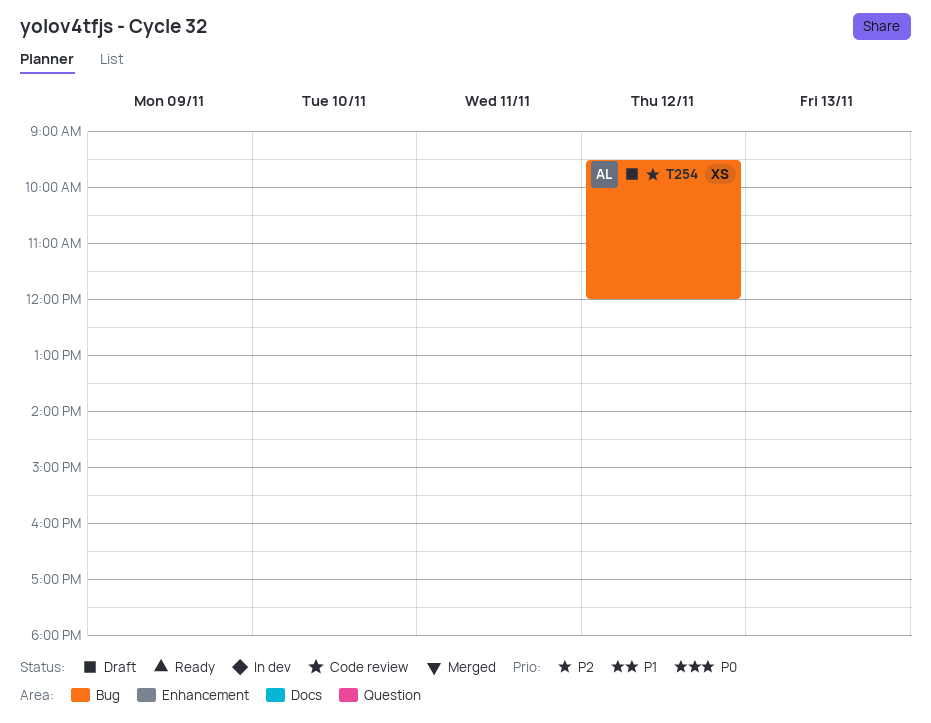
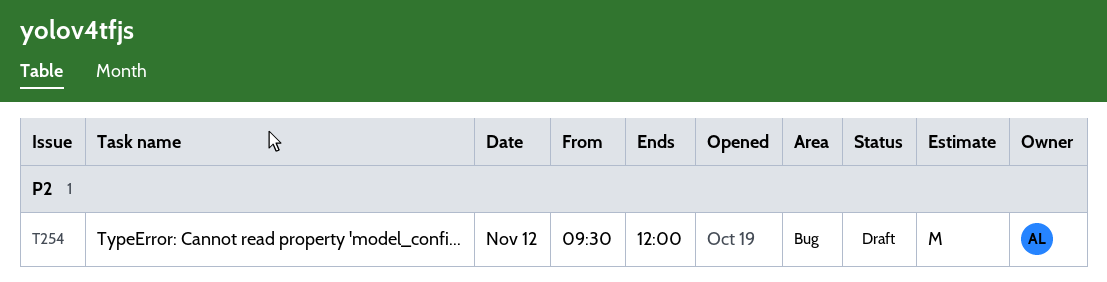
T254, estimate: XS -> M

